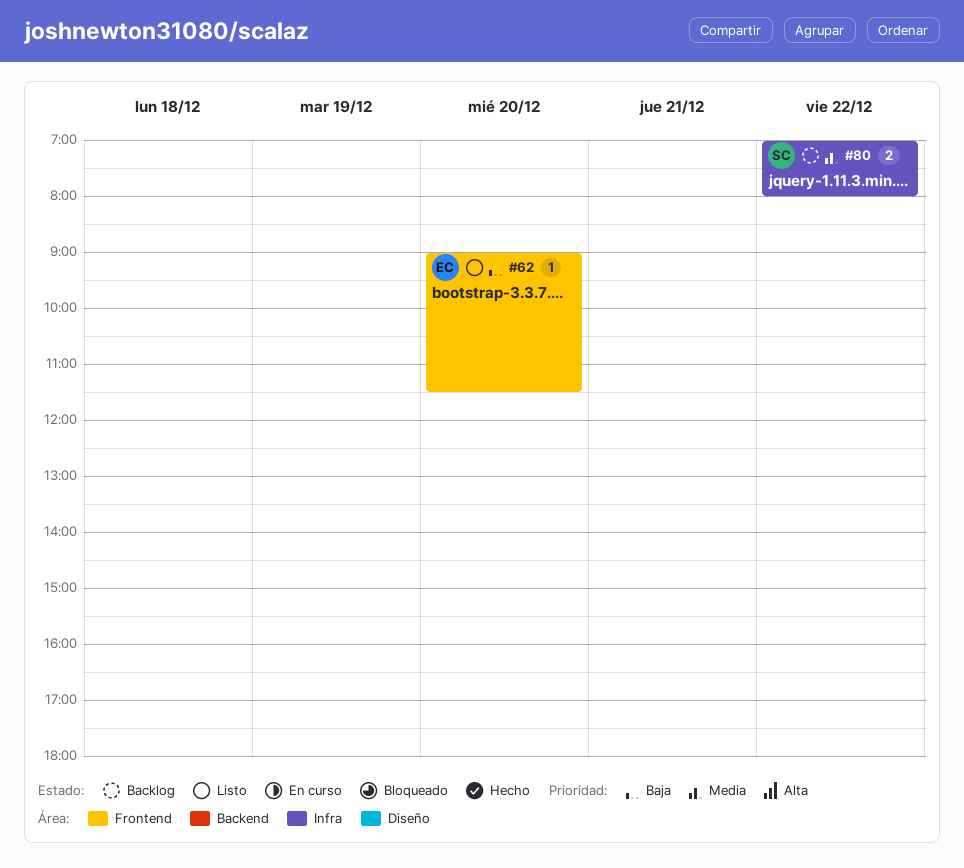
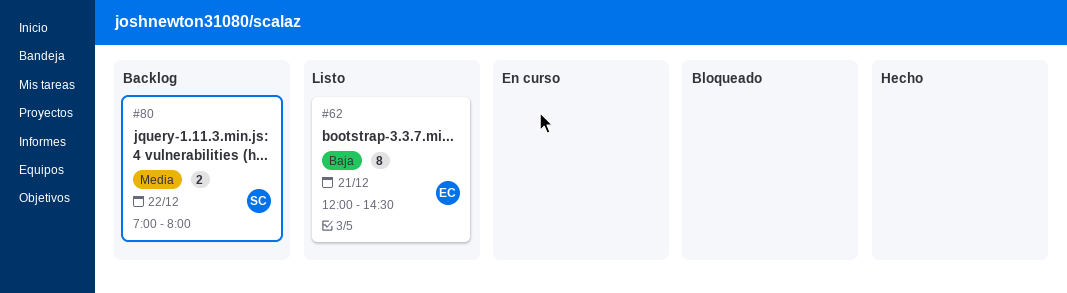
#62, estimate: 1 -> 8
#62, day: Dec 20 -> Dec 21
#62, begins: 09:00 -> 12:00
#62, ends: 11:30 -> 14:30

